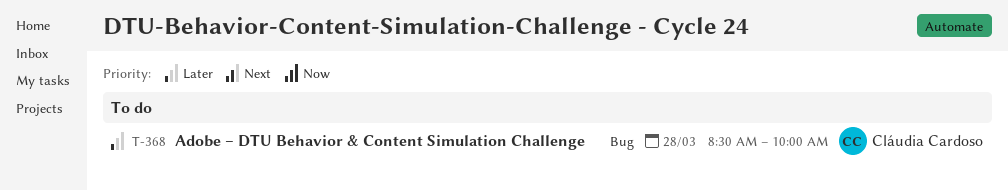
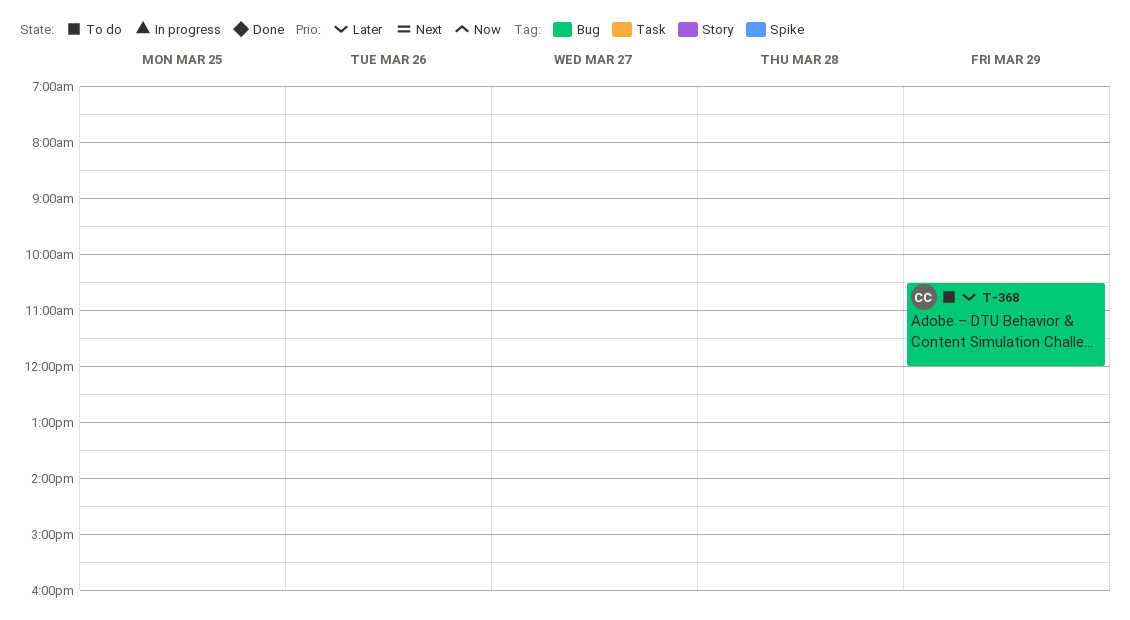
T-368, day: Mar 28 -> Mar 29
T-368, begins: 08:30 -> 10:30
T-368, ends: 10:00 -> 12:00

